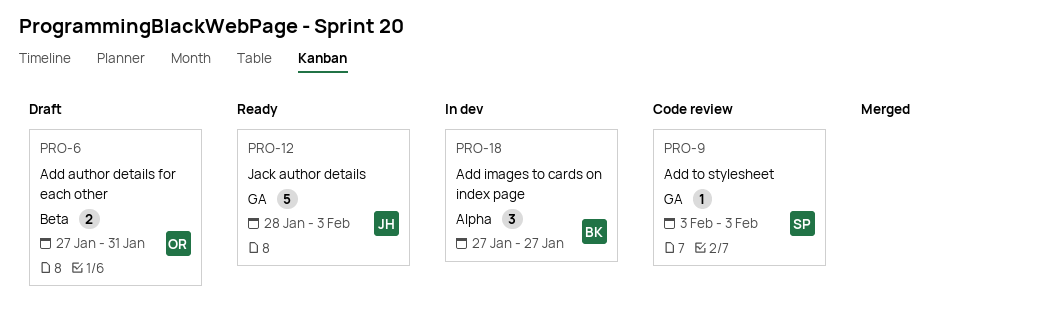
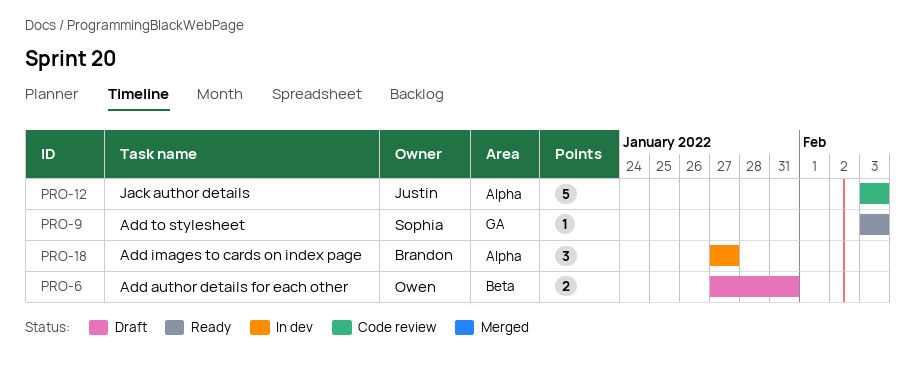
PRO-9, status: Code review -> Ready
PRO-12, status: Ready -> Code review
PRO-12, label: GA -> Alpha
PRO-12, start: Jan 28 -> Feb 3

